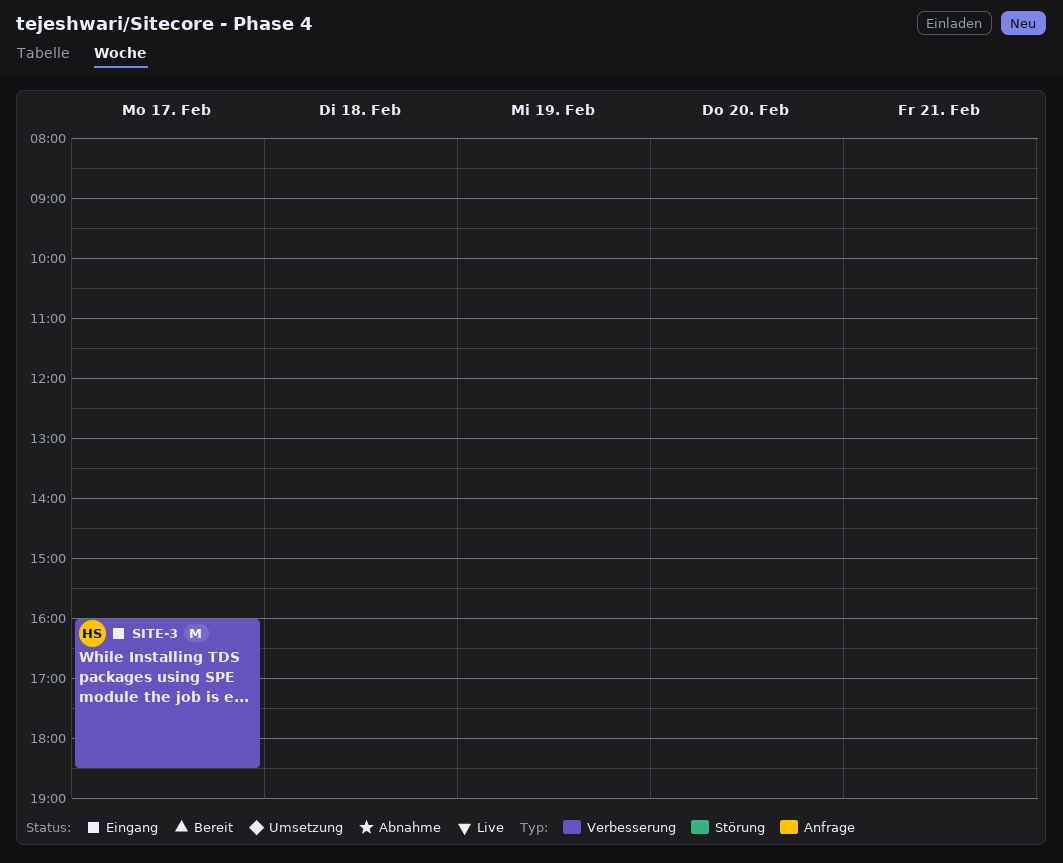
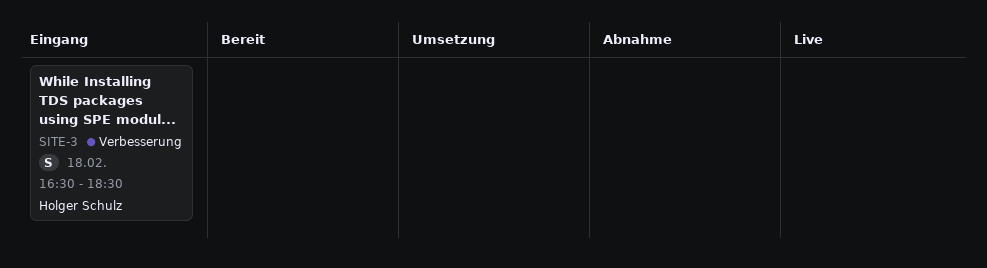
SITE-3, estimate: M -> S
SITE-3, day: Feb 17 -> Feb 18
SITE-3, begins: 16:00 -> 16:30

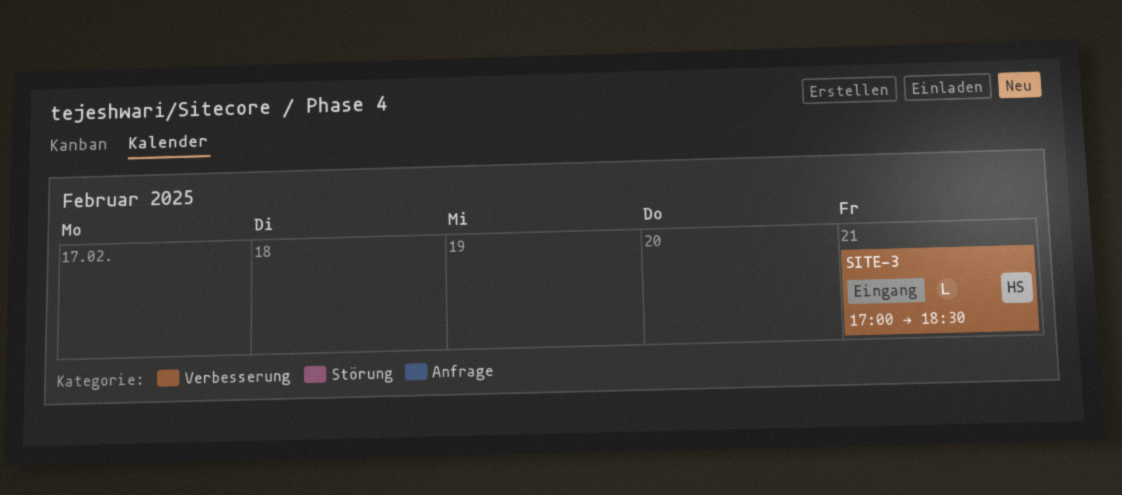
SITE-3, estimate: S -> L
SITE-3, day: Feb 18 -> Feb 21
SITE-3, begins: 16:30 -> 17:00

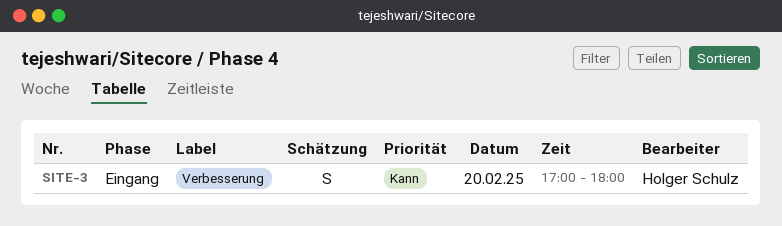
SITE-3, estimate: L -> S
SITE-3, day: Feb 21 -> Feb 20
SITE-3, ends: 18:30 -> 18:00

